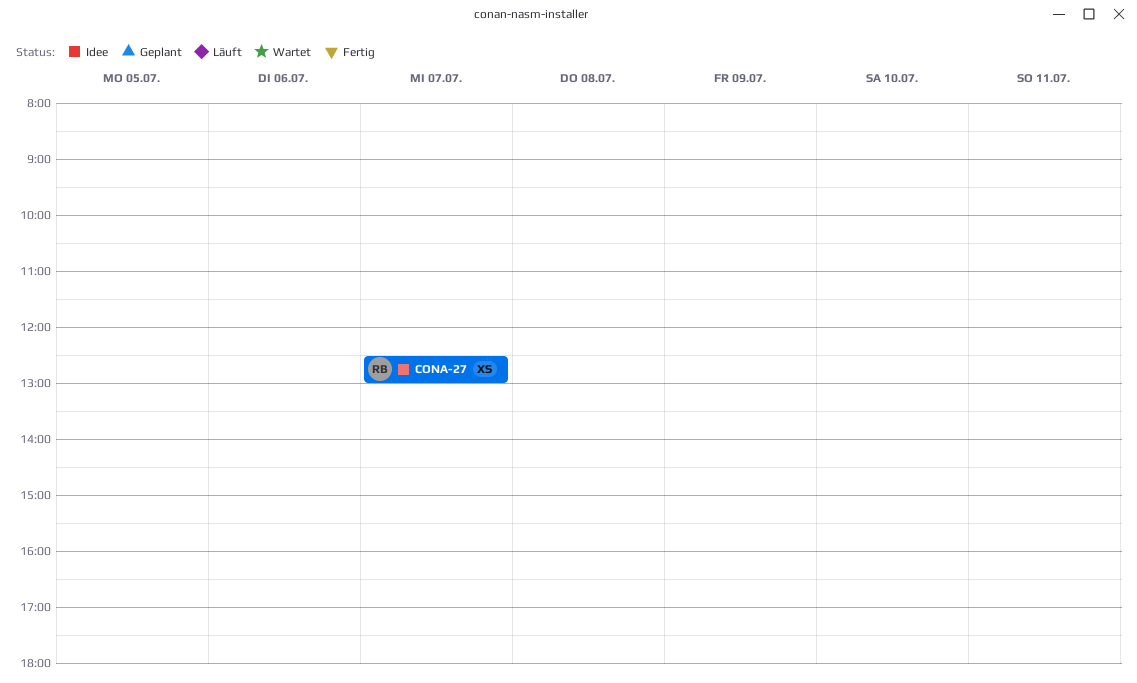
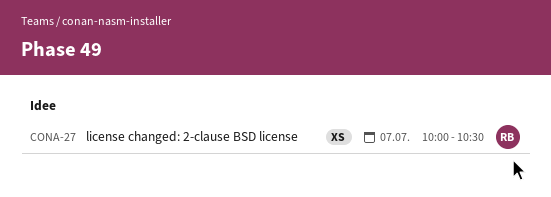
CONA-27, begins: 12:30 -> 10:00
CONA-27, ends: 13:00 -> 10:30

